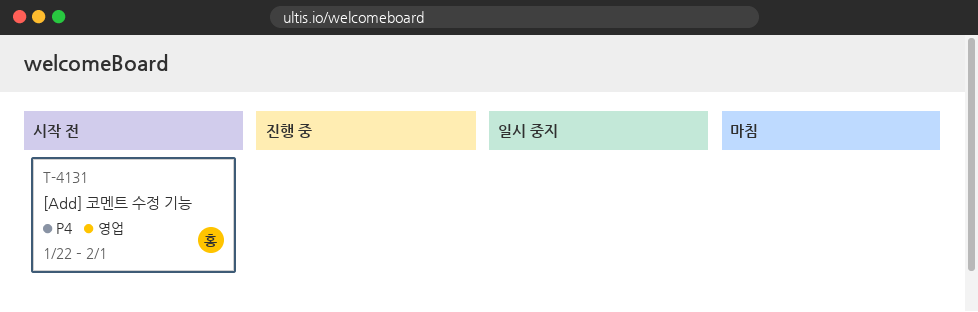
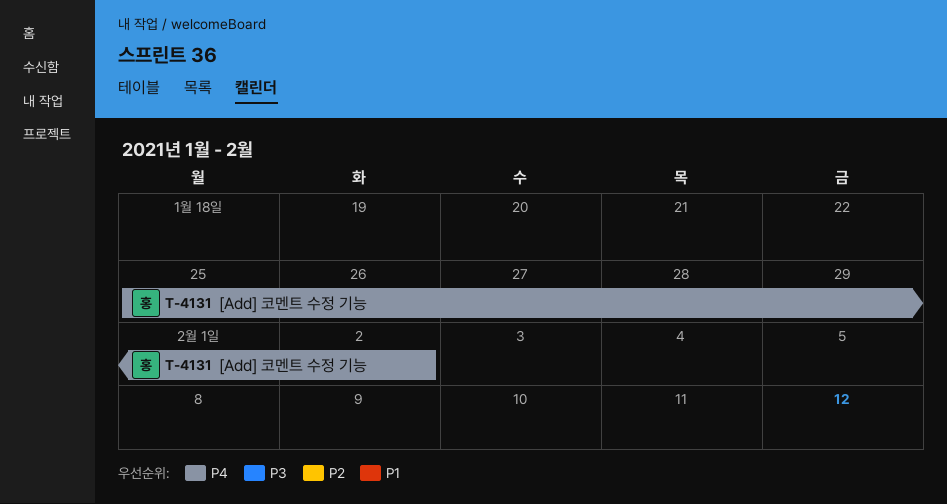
T-4131, start: Jan 22 -> Jan 25
T-4131, due: Feb 1 -> Feb 2

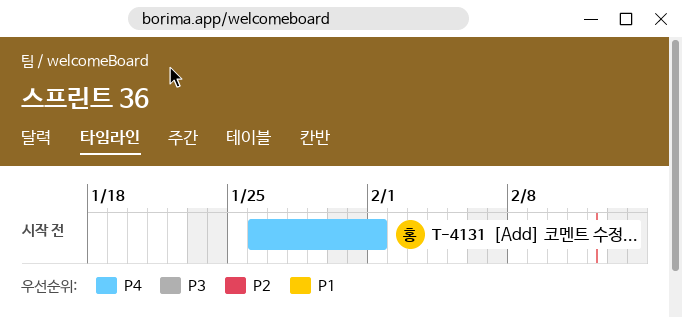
T-4131, start: Jan 25 -> Jan 26
T-4131, due: Feb 2 -> Feb 1

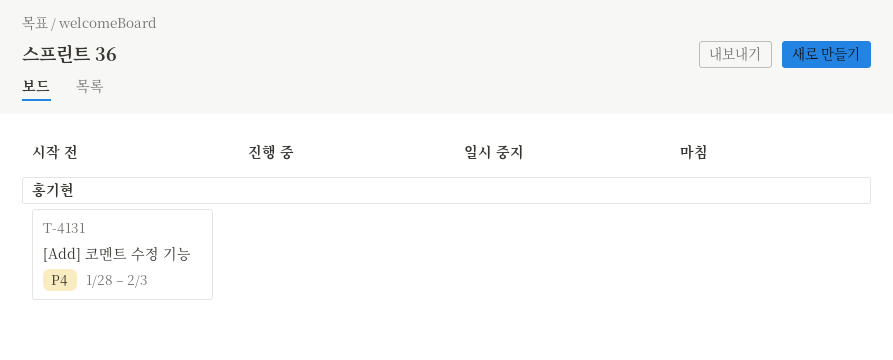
T-4131, start: Jan 26 -> Jan 28
T-4131, due: Feb 1 -> Feb 3

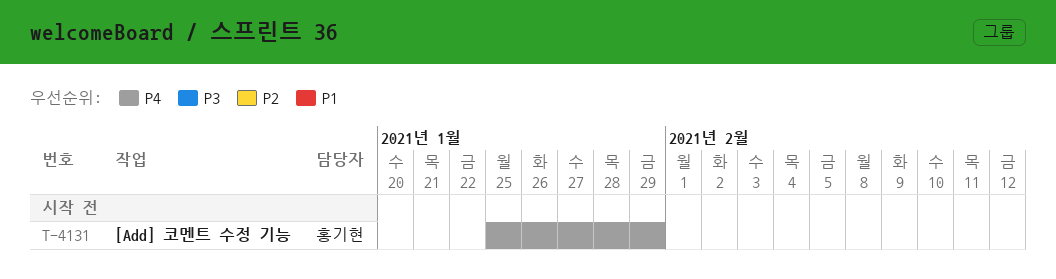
T-4131, start: Jan 28 -> Jan 25
T-4131, due: Feb 3 -> Jan 29

